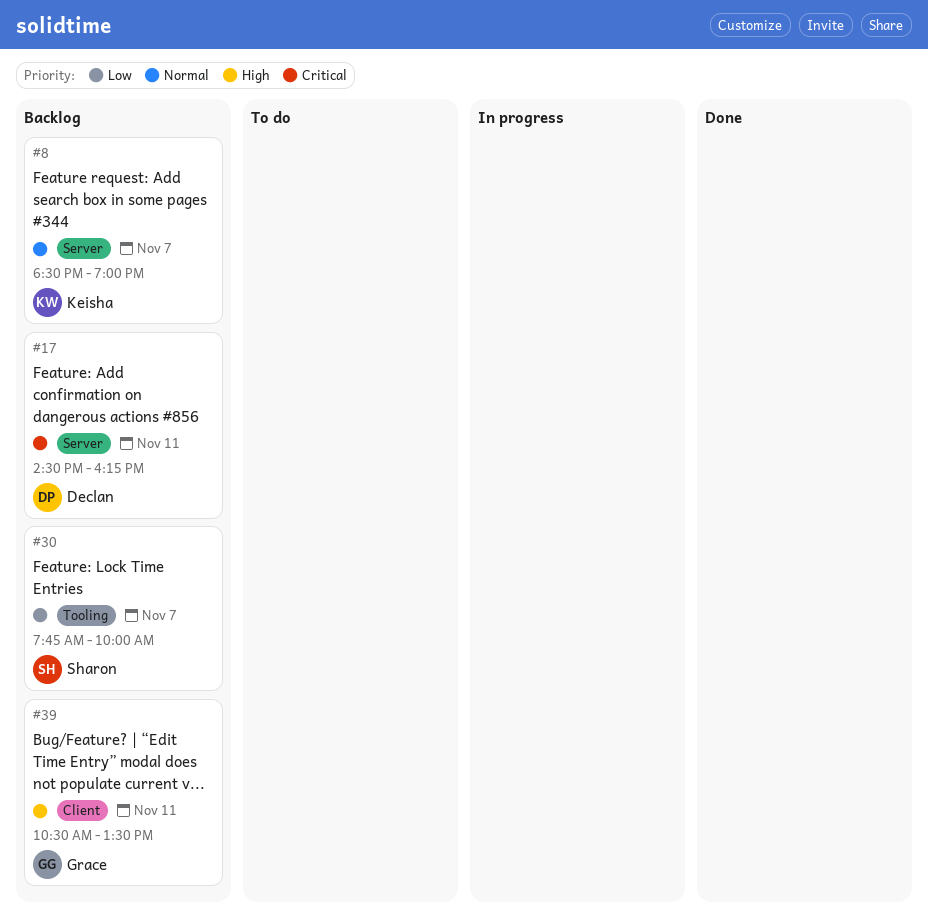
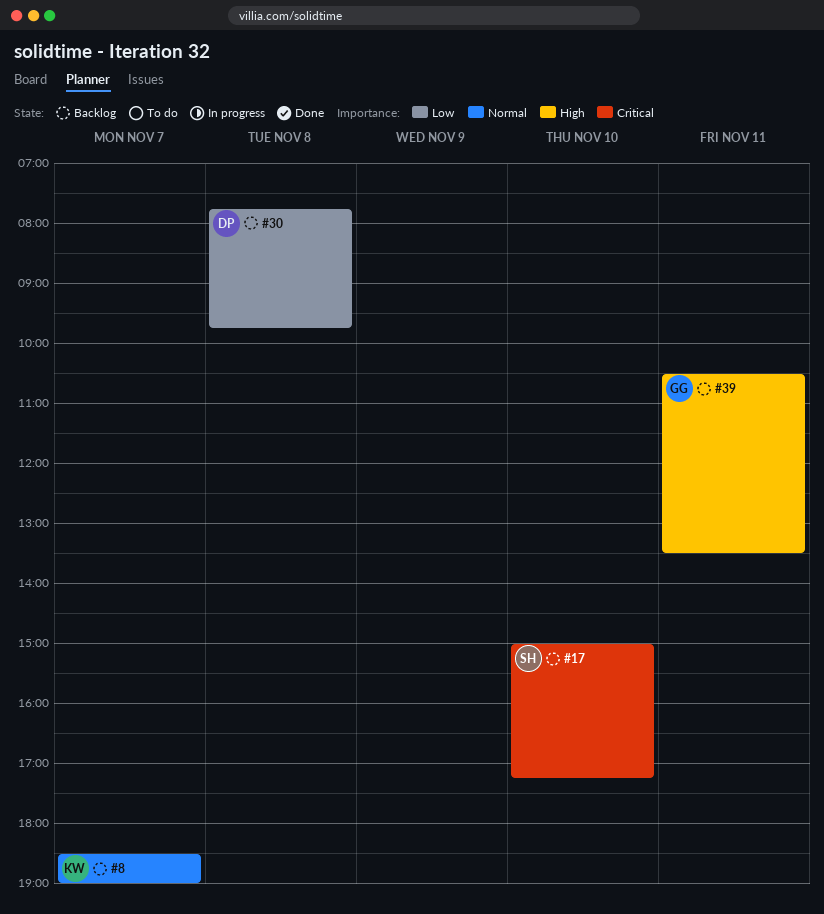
#17, owner: Declan -> Sharon
#17, day: Nov 11 -> Nov 10
#17, begins: 14:30 -> 15:00
#17, ends: 16:15 -> 17:15
#30, owner: Sharon -> Declan
#30, day: Nov 7 -> Nov 8
#30, ends: 10:00 -> 09:45

